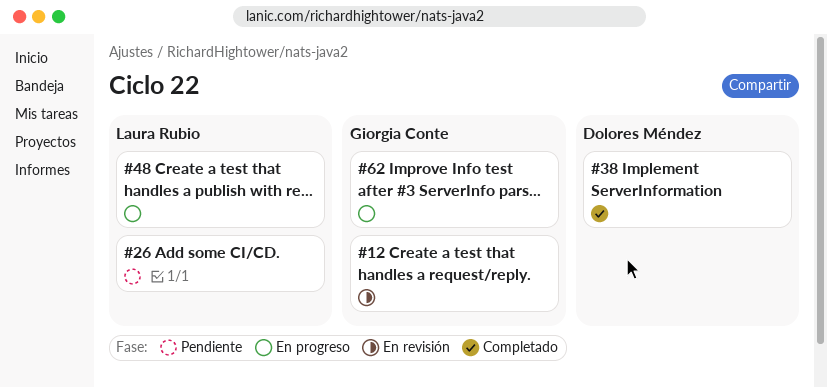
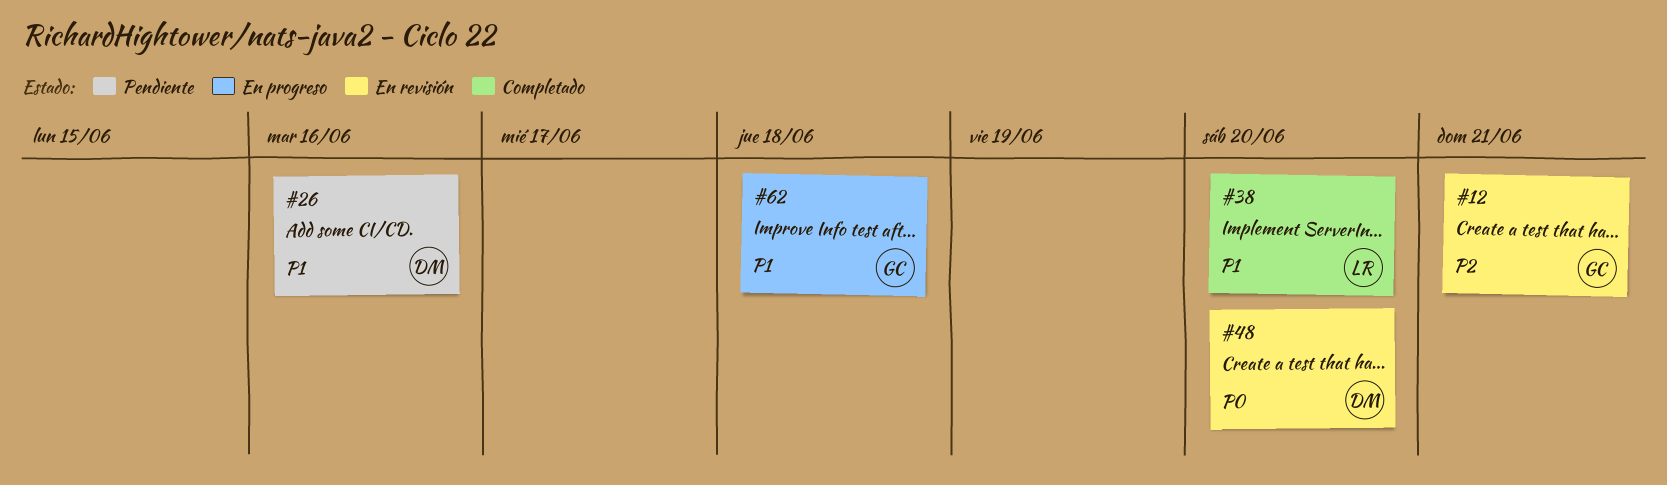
#26, owner: Laura Rubio -> Dolores Méndez
#38, owner: Dolores Méndez -> Laura Rubio
#48, status: En progreso -> En revisión
#48, owner: Laura Rubio -> Dolores Méndez

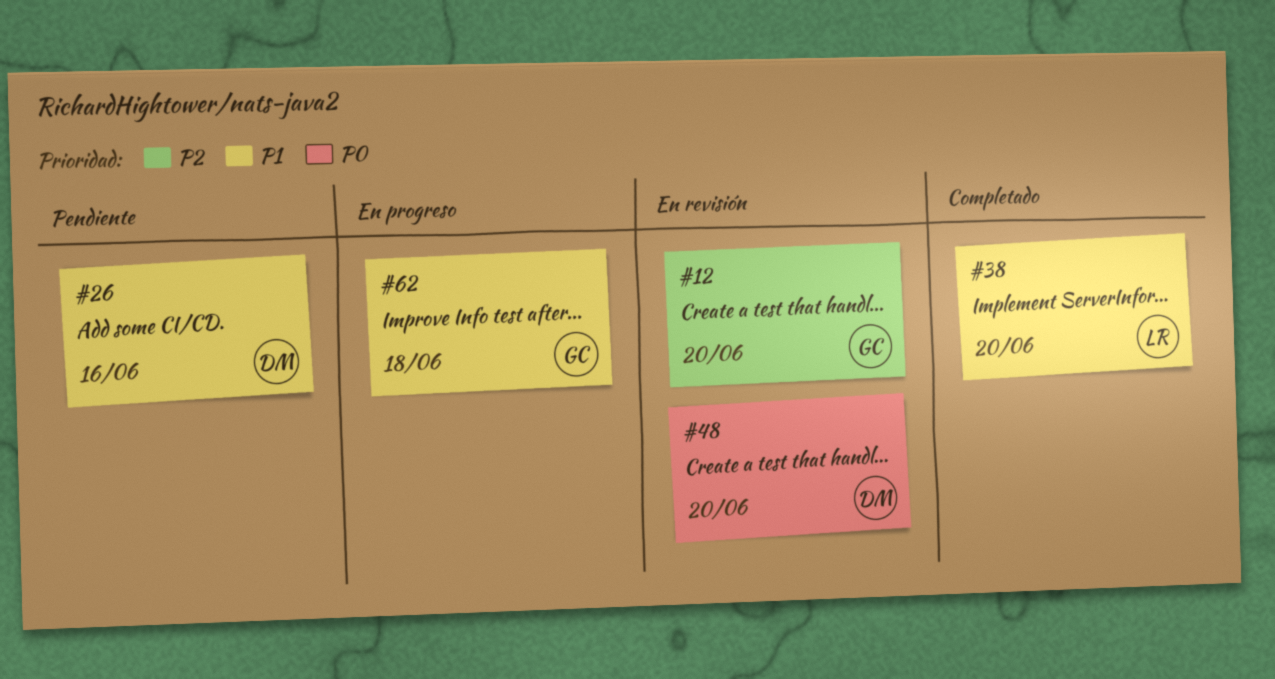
#12, due: Jun 21 -> Jun 20

